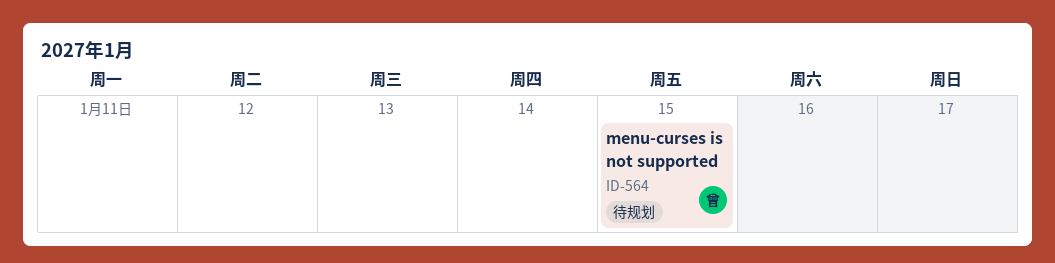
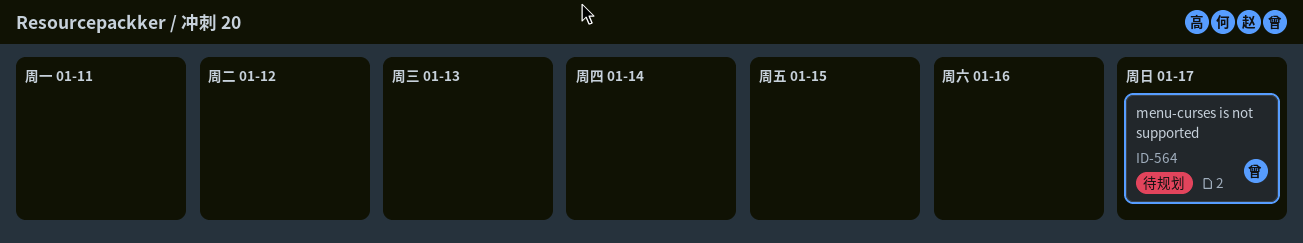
ID-564, due: Jan 15 -> Jan 17

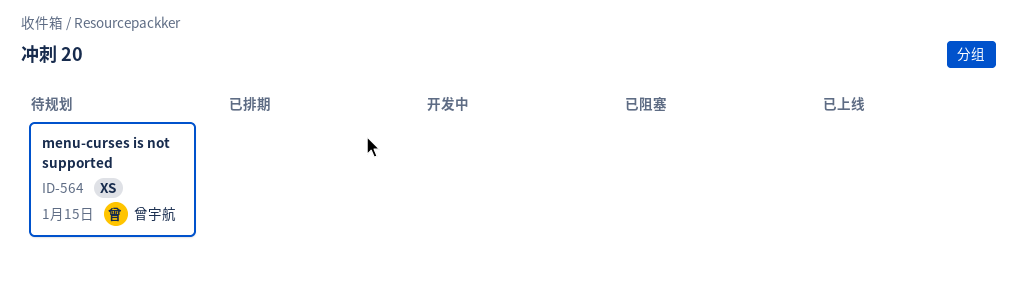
ID-564, due: Jan 17 -> Jan 15

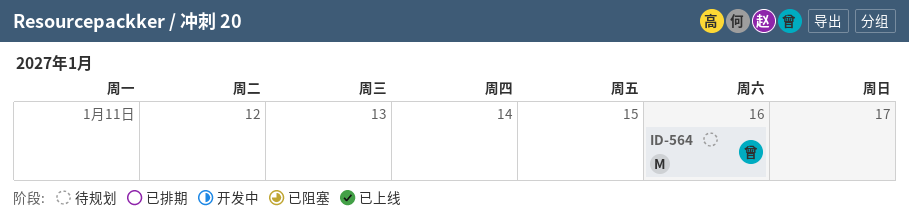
ID-564, estimate: XS -> M
ID-564, due: Jan 15 -> Jan 16

